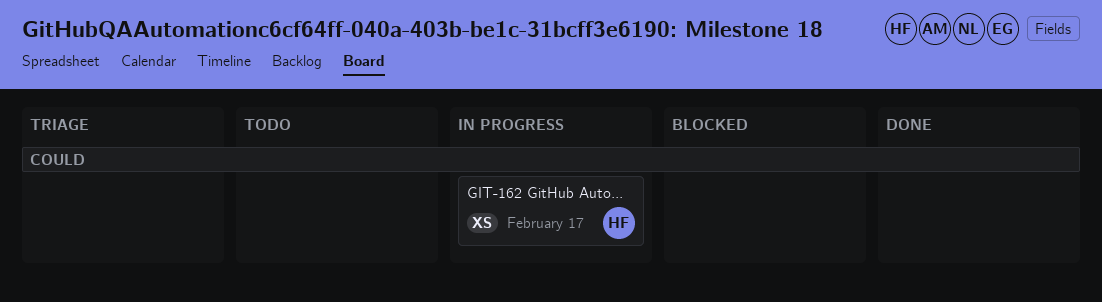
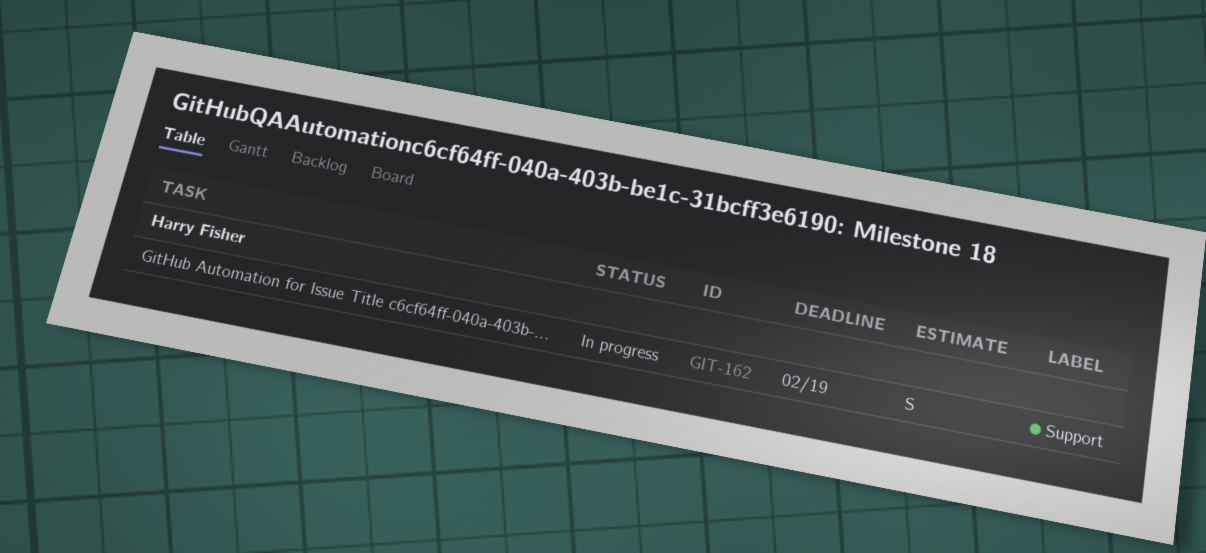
GIT-162, estimate: XS -> S
GIT-162, due: Feb 17 -> Feb 19

